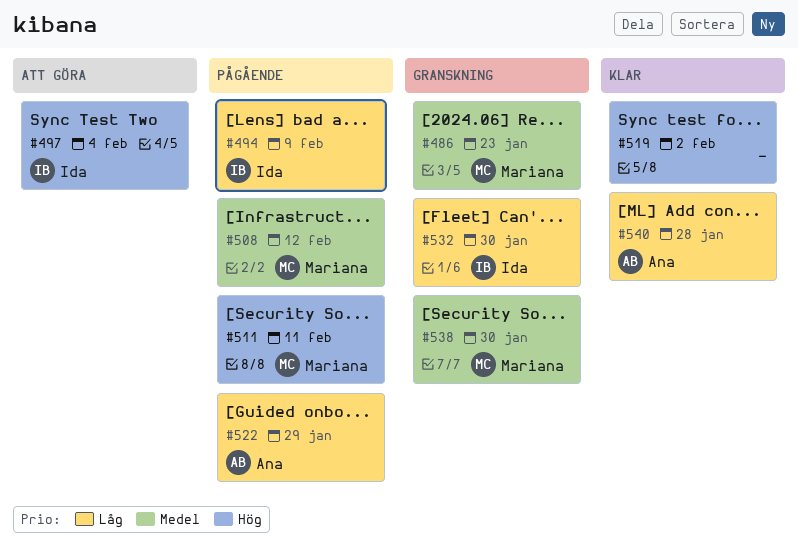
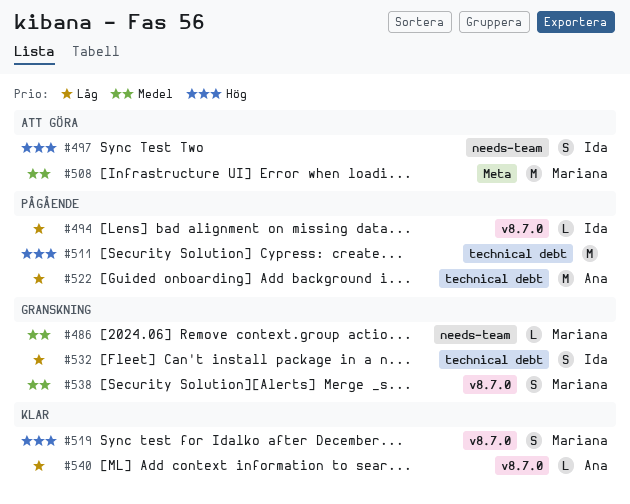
#508, status: Pågående -> Att göra
#511, owner: Mariana -> none
#519, owner: none -> Mariana

